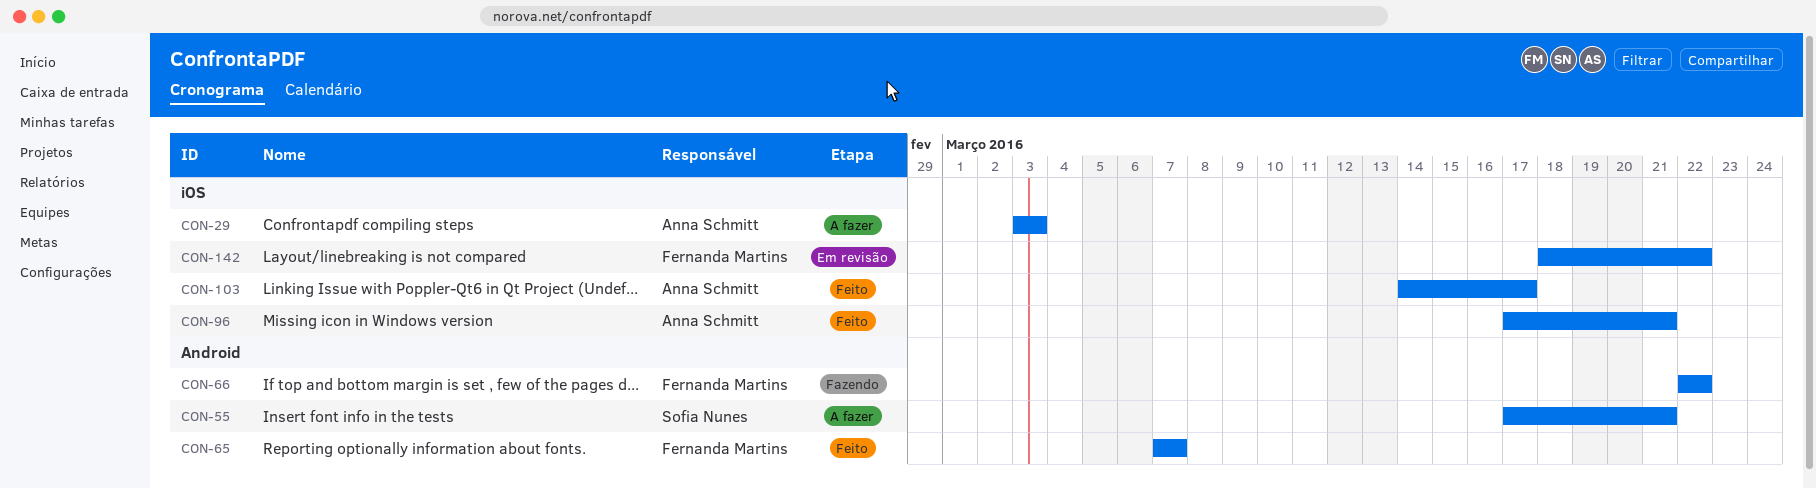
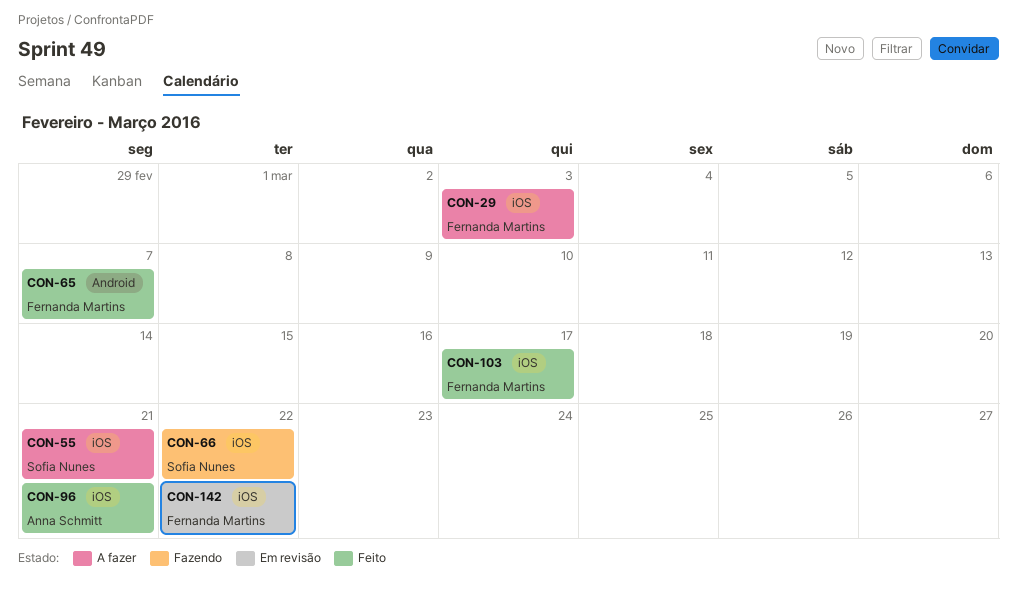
CON-29, owner: Anna Schmitt -> Fernanda Martins
CON-55, label: Android -> iOS
CON-66, owner: Fernanda Martins -> Sofia Nunes
CON-66, label: Android -> iOS
CON-103, owner: Anna Schmitt -> Fernanda Martins

